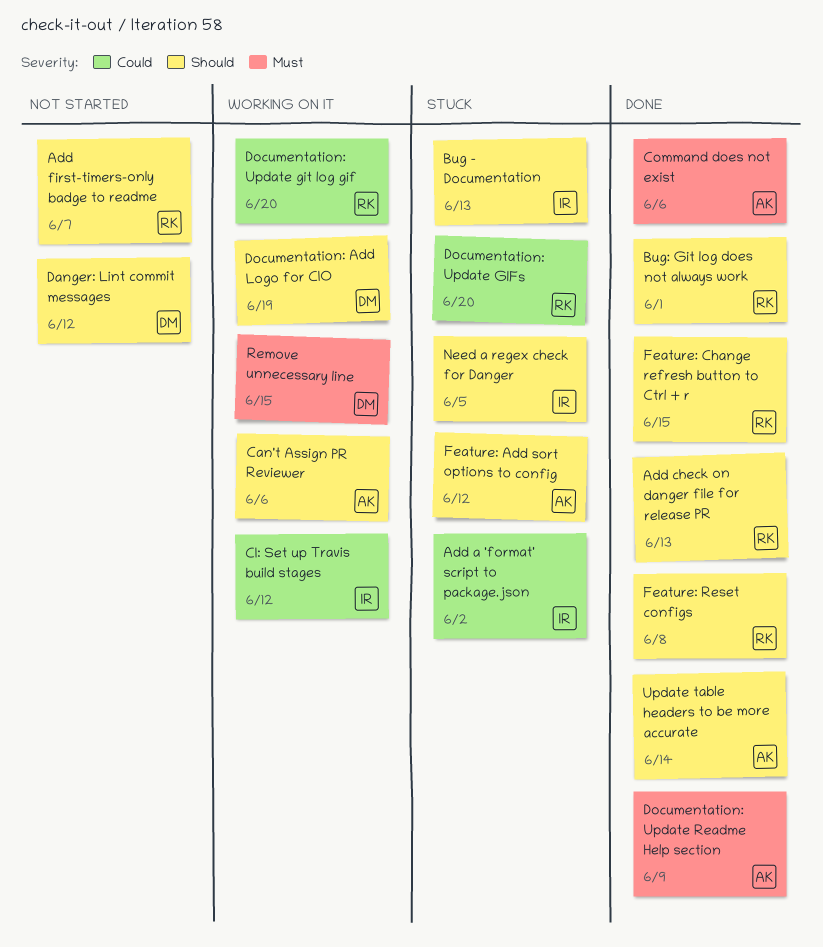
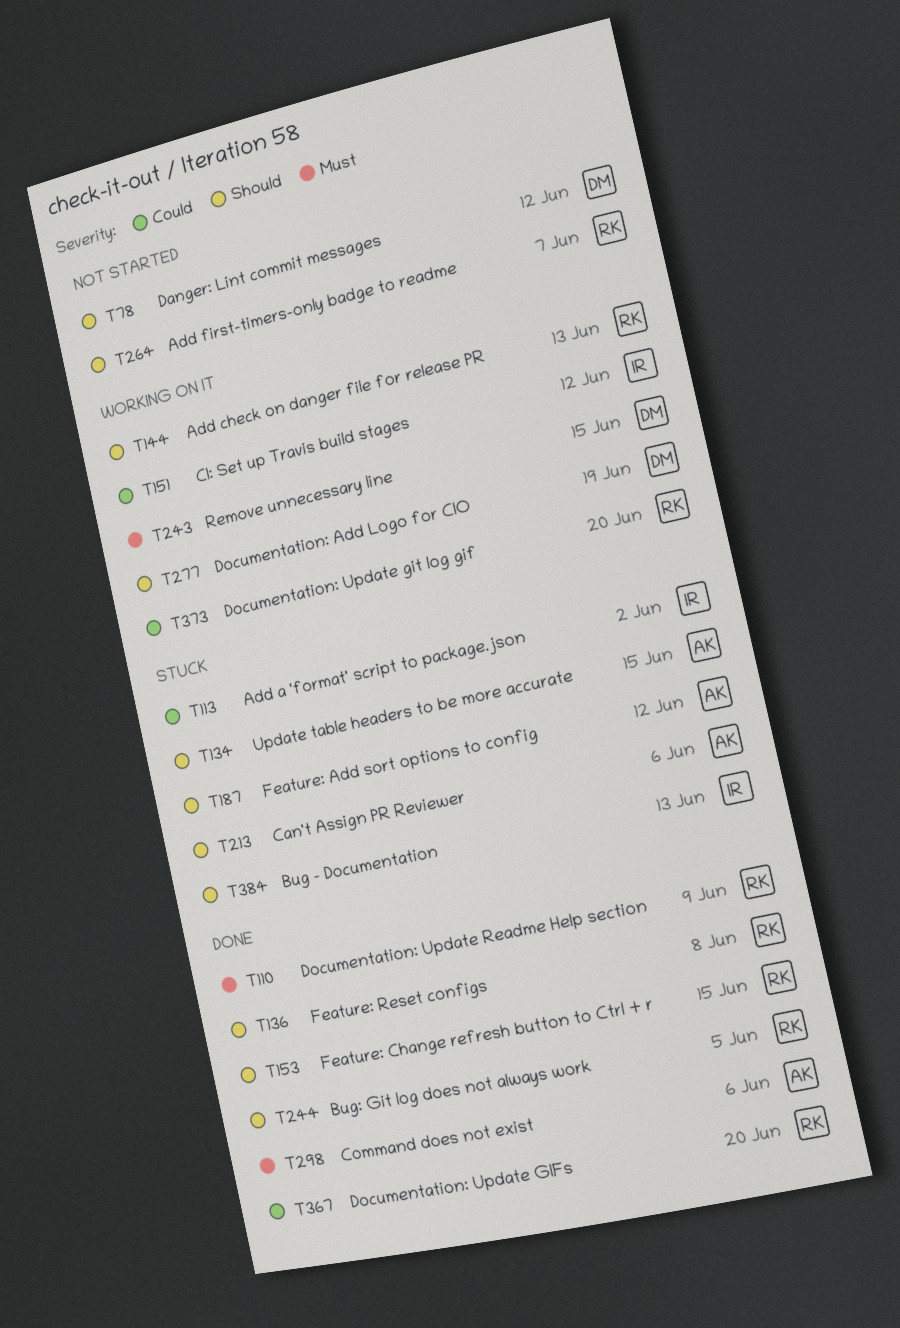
Add check on danger file for release PR, status: Done -> Working on it
Bug: Git log does not always work, due: Jun 1 -> Jun 5
Can't Assign PR Reviewer, status: Working on it -> Stuck
Documentation: Update GIFs, status: Stuck -> Done
Documentation: Update Readme Help section, owner: AK -> RK
Need a regex check for Danger: present -> none
Update table headers to be more accurate, status: Done -> Stuck
Update table headers to be more accurate, due: Jun 14 -> Jun 15

